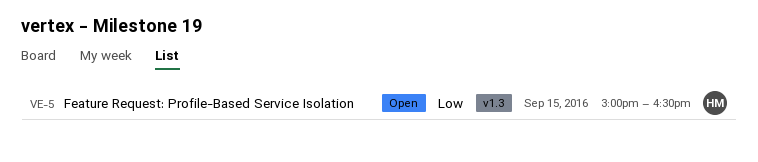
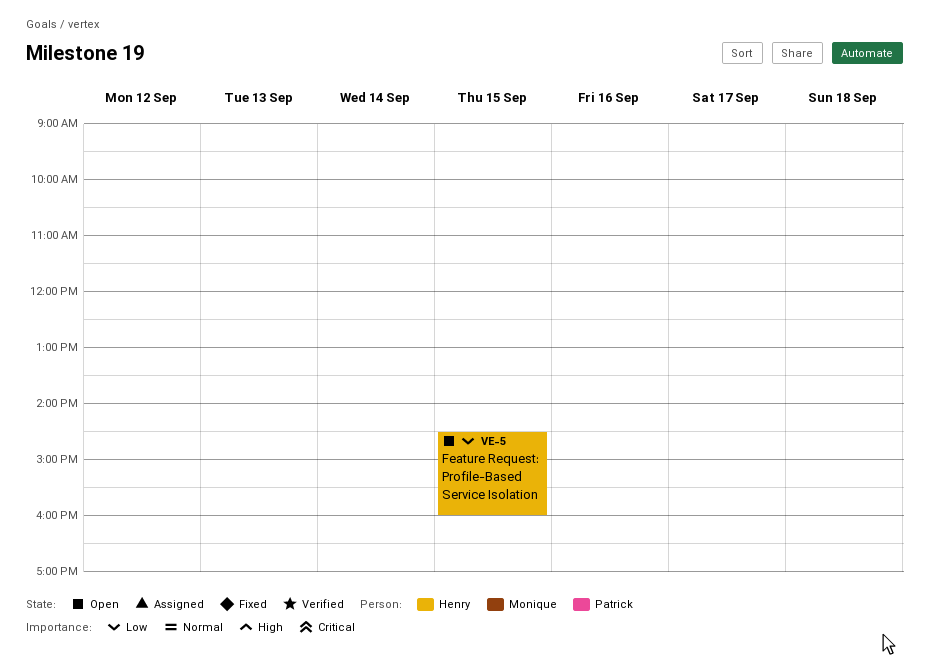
VE-5, begins: 15:00 -> 14:30
VE-5, ends: 16:30 -> 16:00

